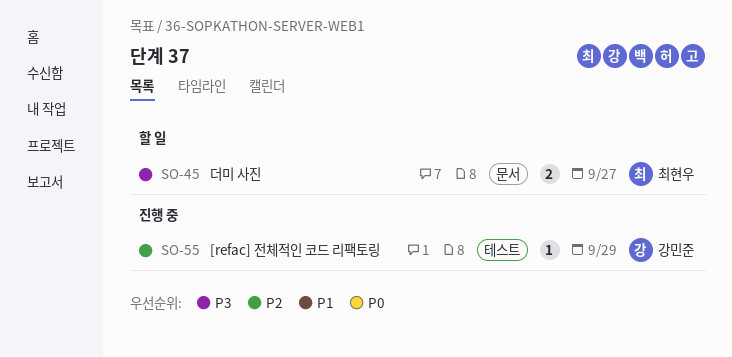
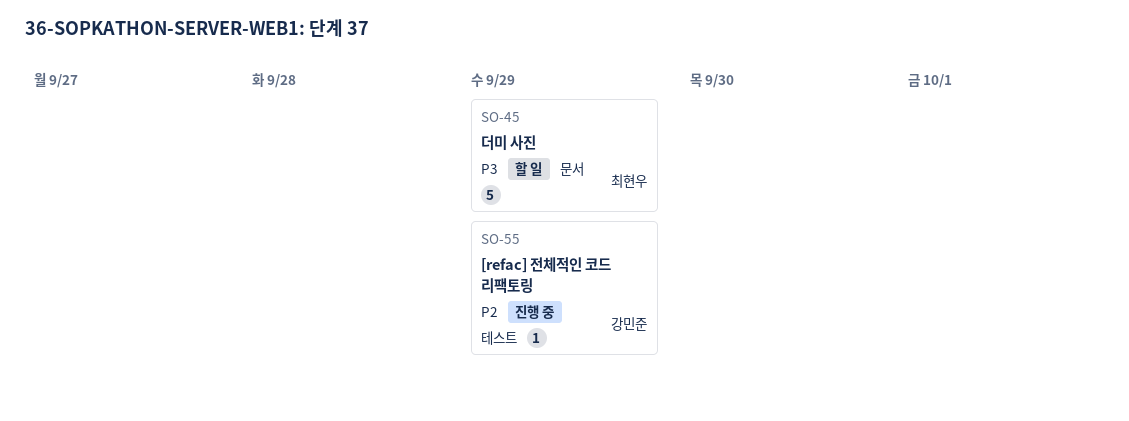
SO-45, estimate: 2 -> 5
SO-45, due: Sep 27 -> Sep 29

